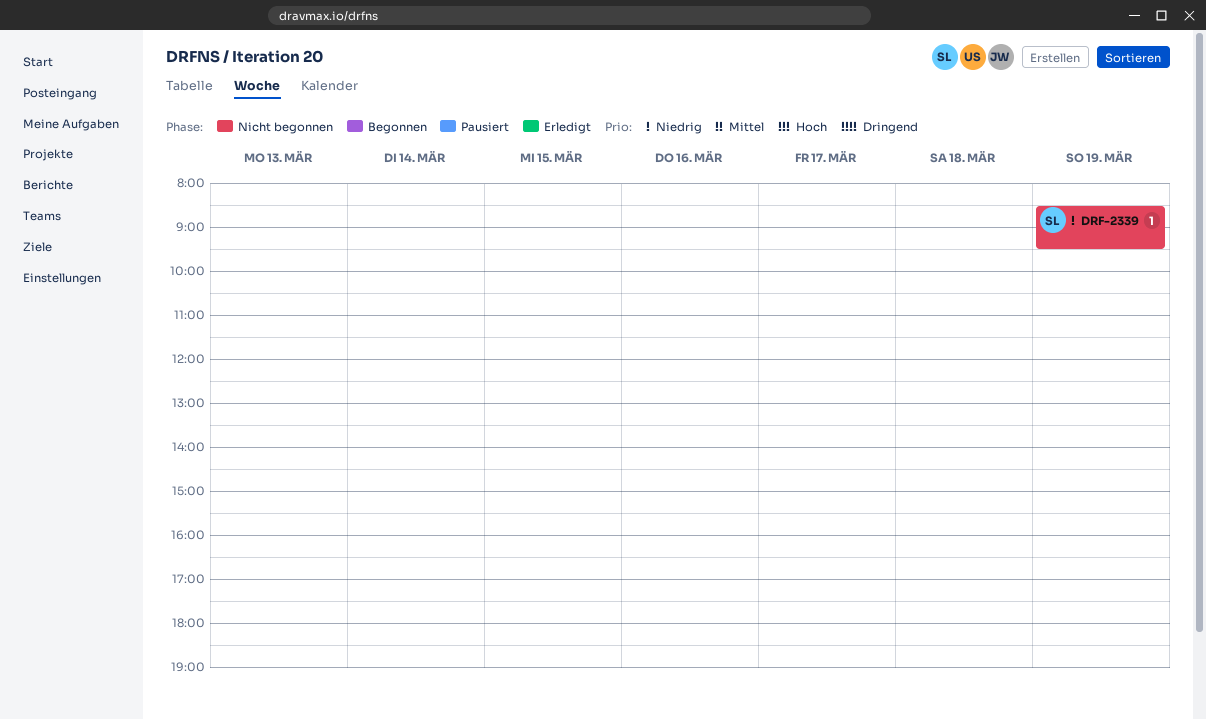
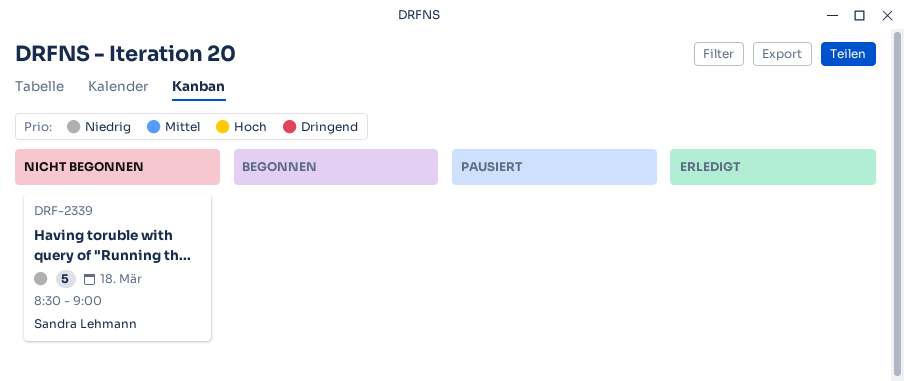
DRF-2339, estimate: 1 -> 5
DRF-2339, day: Mar 19 -> Mar 18
DRF-2339, ends: 09:30 -> 09:00

